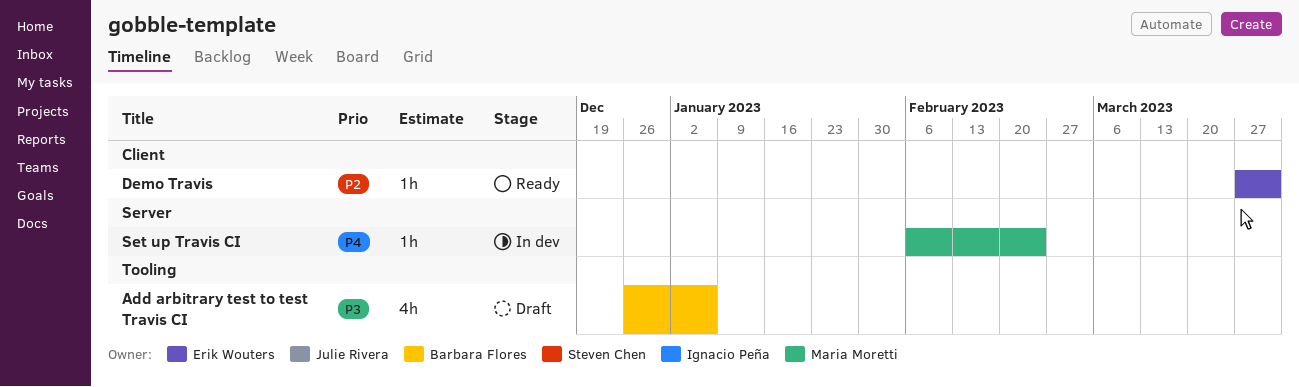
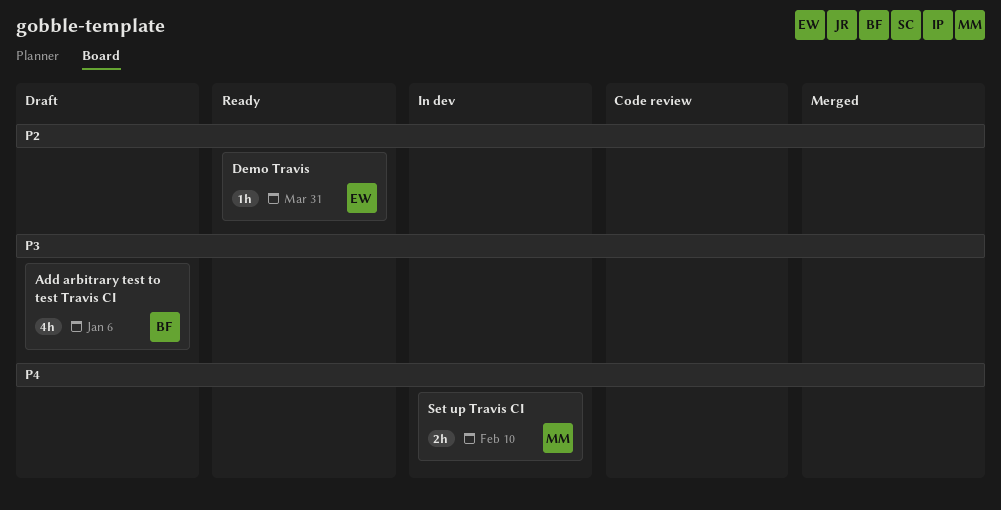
Set up Travis CI, estimate: 1h -> 2h
Set up Travis CI, due: Feb 24 -> Feb 10

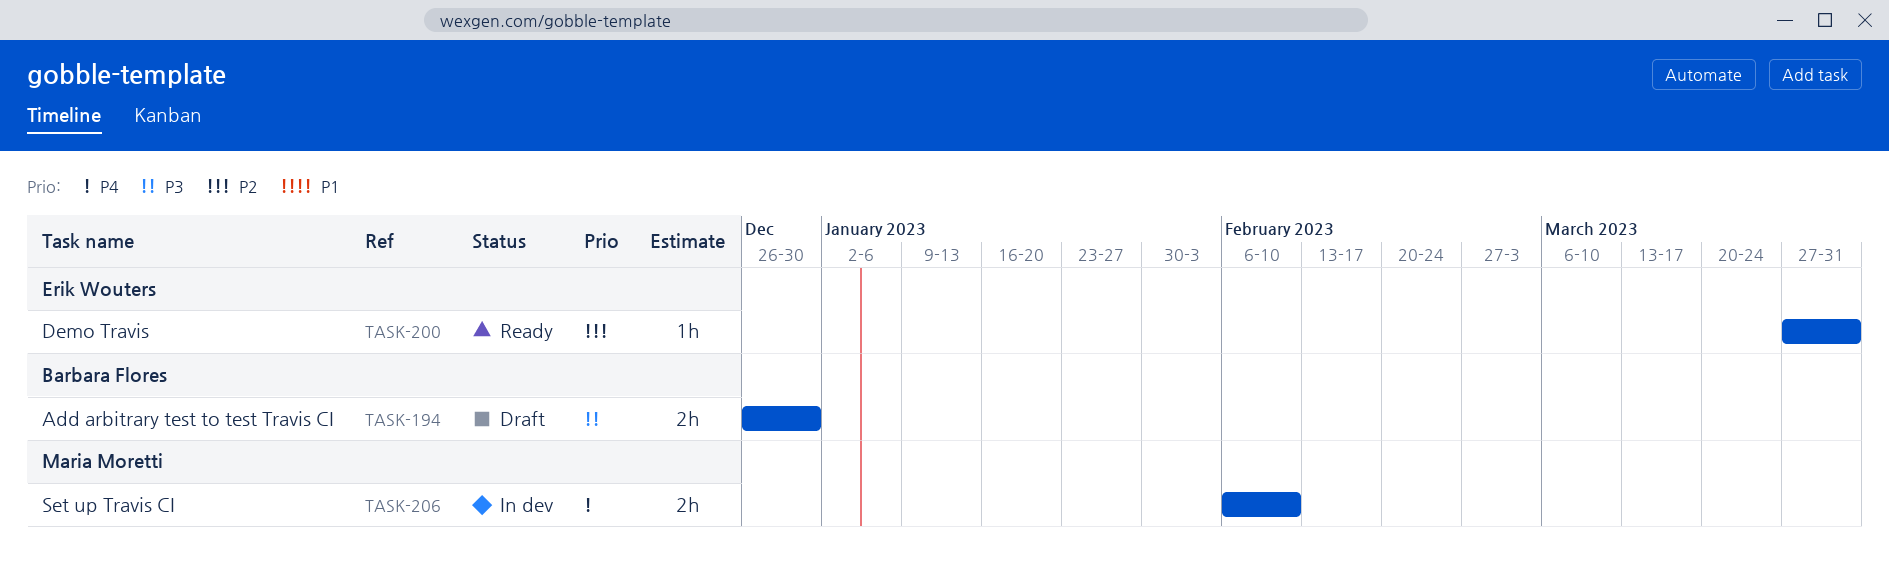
Add arbitrary test to test Travis CI, estimate: 4h -> 2h
Add arbitrary test to test Travis CI, due: Jan 6 -> Dec 30

